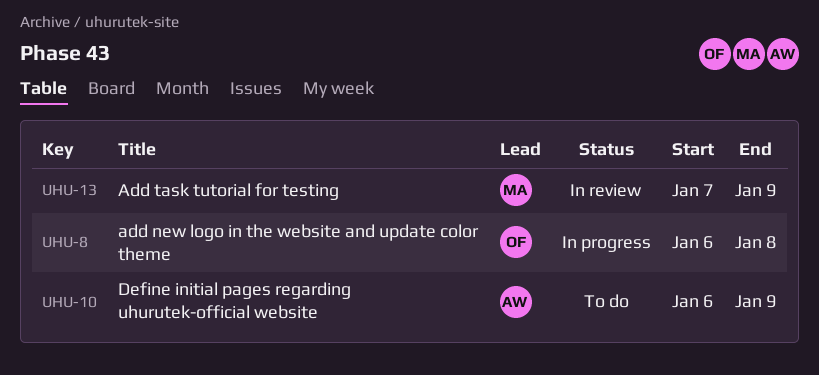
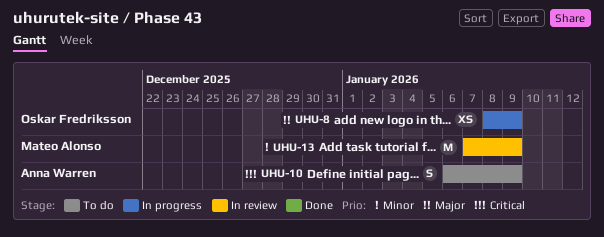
UHU-8, start: Jan 6 -> Jan 8
UHU-8, due: Jan 8 -> Jan 9

